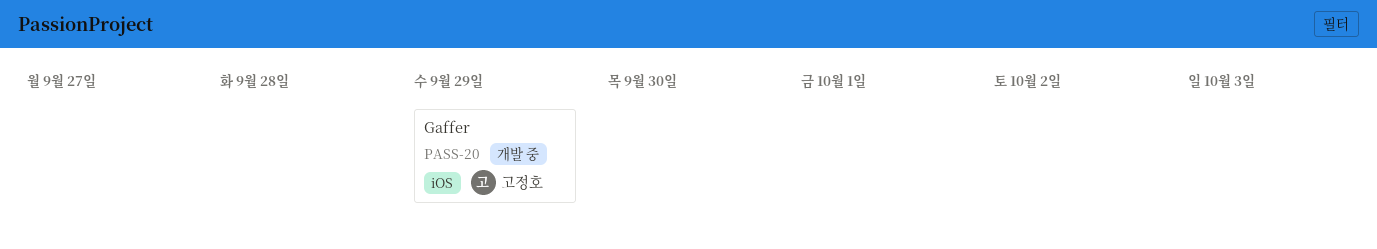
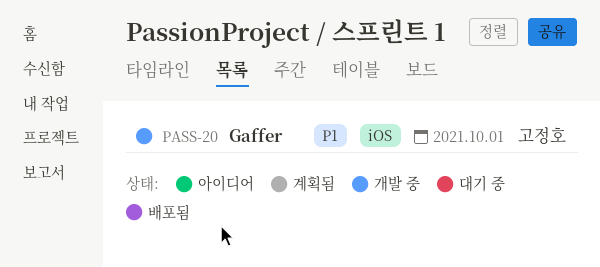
PASS-20, due: Sep 29 -> Oct 1

